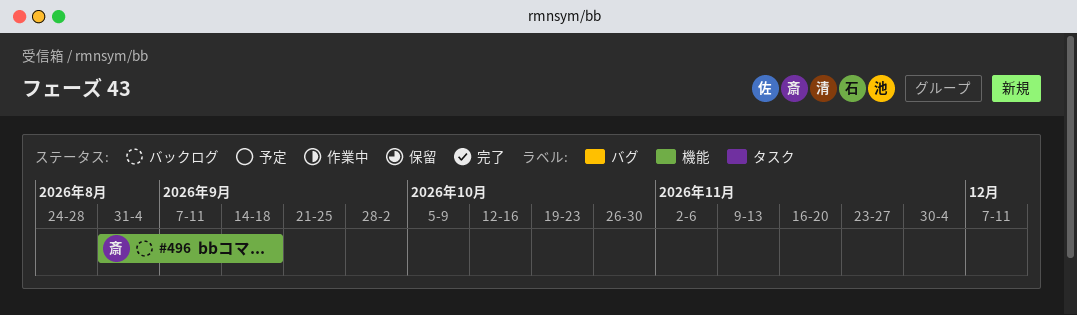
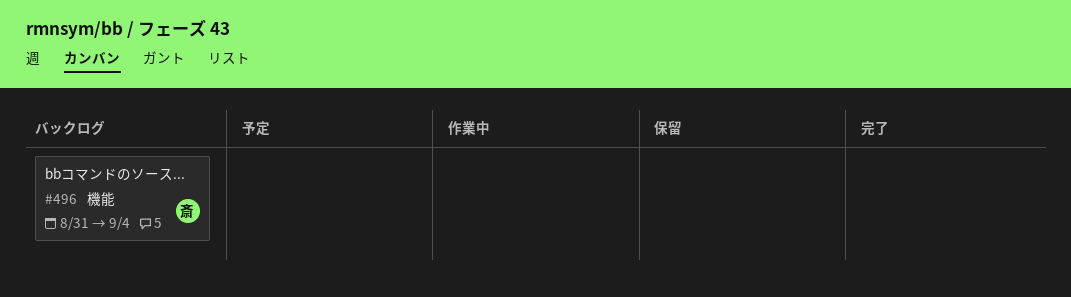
#496, due: Sep 18 -> Sep 4

